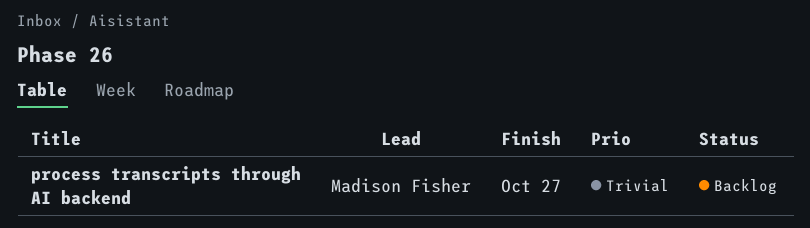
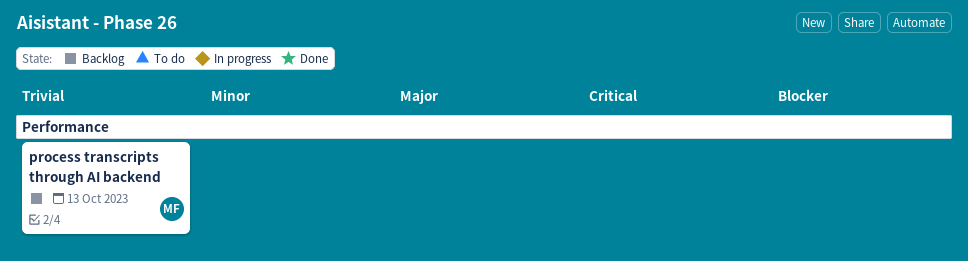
process transcripts through AI backend, due: Oct 27 -> Oct 13

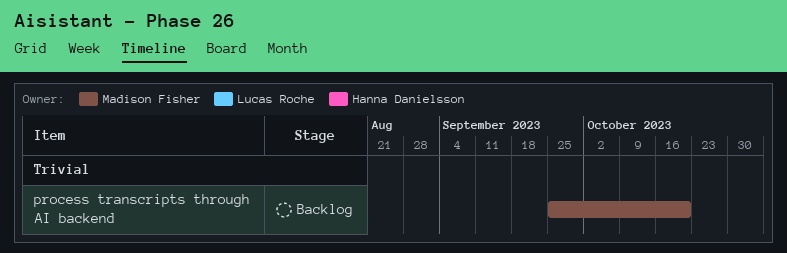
process transcripts through AI backend, due: Oct 13 -> Oct 20

